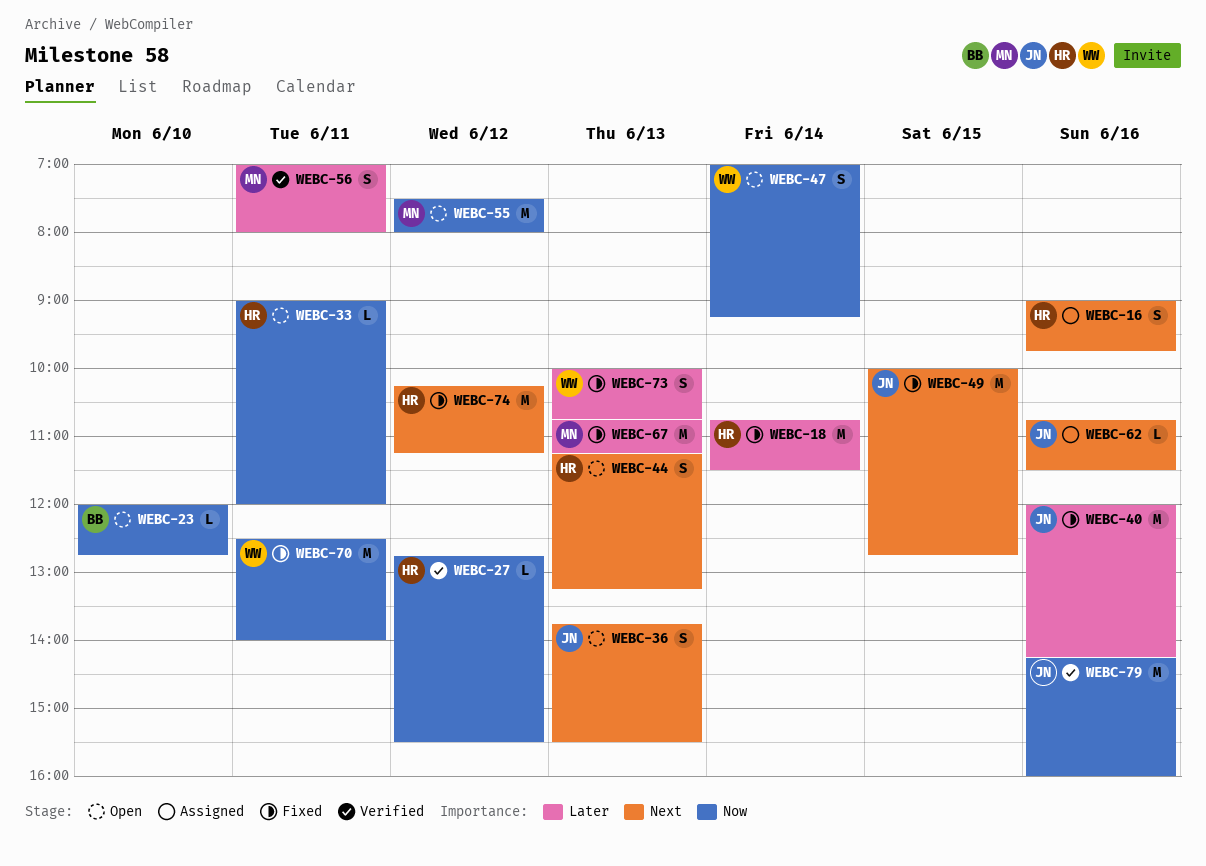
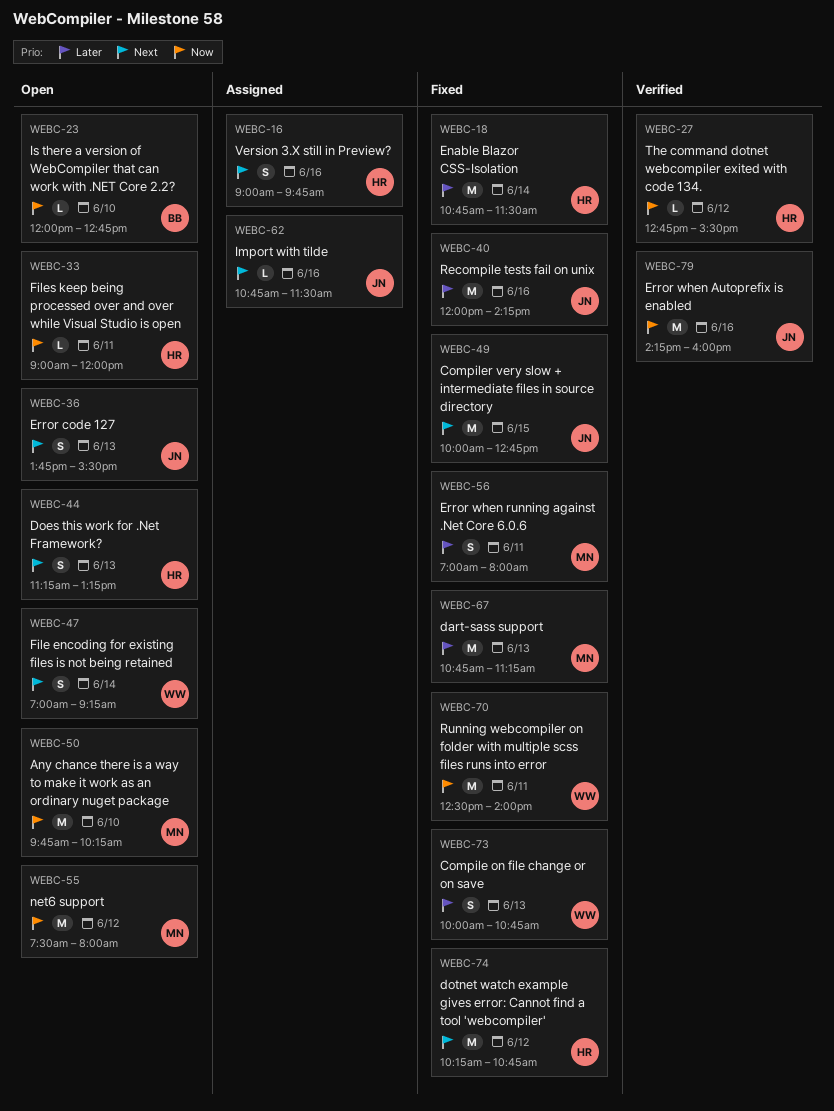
WEBC-47, priority: Now -> Next
WEBC-50: none -> present
WEBC-56, status: Verified -> Fixed
WEBC-74, ends: 11:15 -> 10:45

